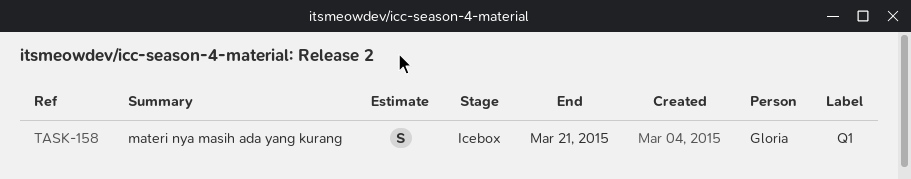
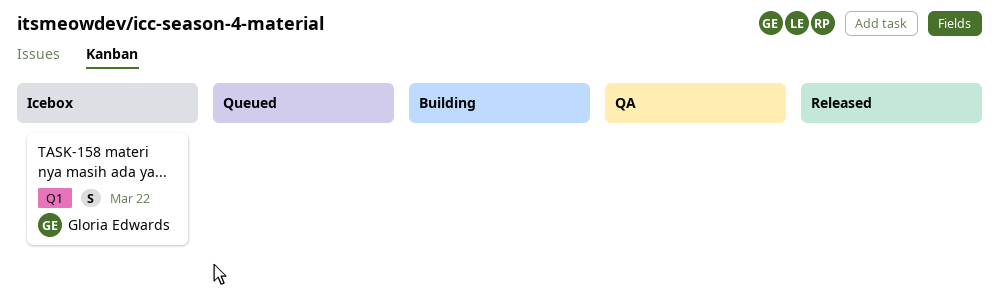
TASK-158, due: Mar 21 -> Mar 22

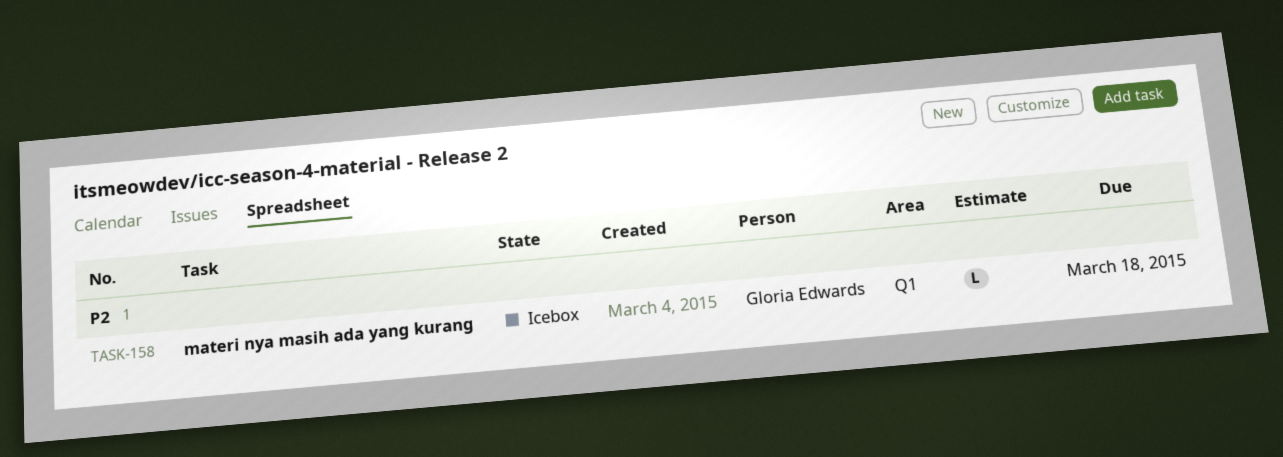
TASK-158, estimate: S -> L
TASK-158, due: Mar 22 -> Mar 18

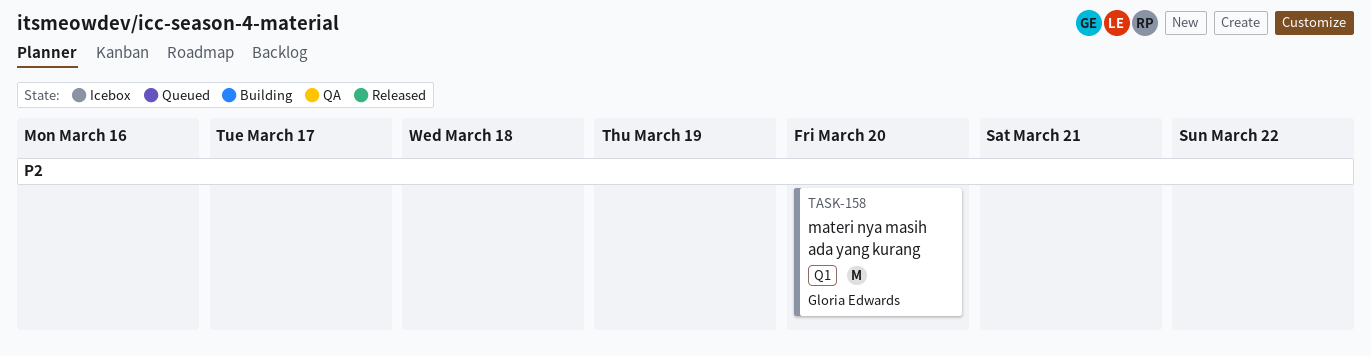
TASK-158, estimate: L -> M
TASK-158, due: Mar 18 -> Mar 20

